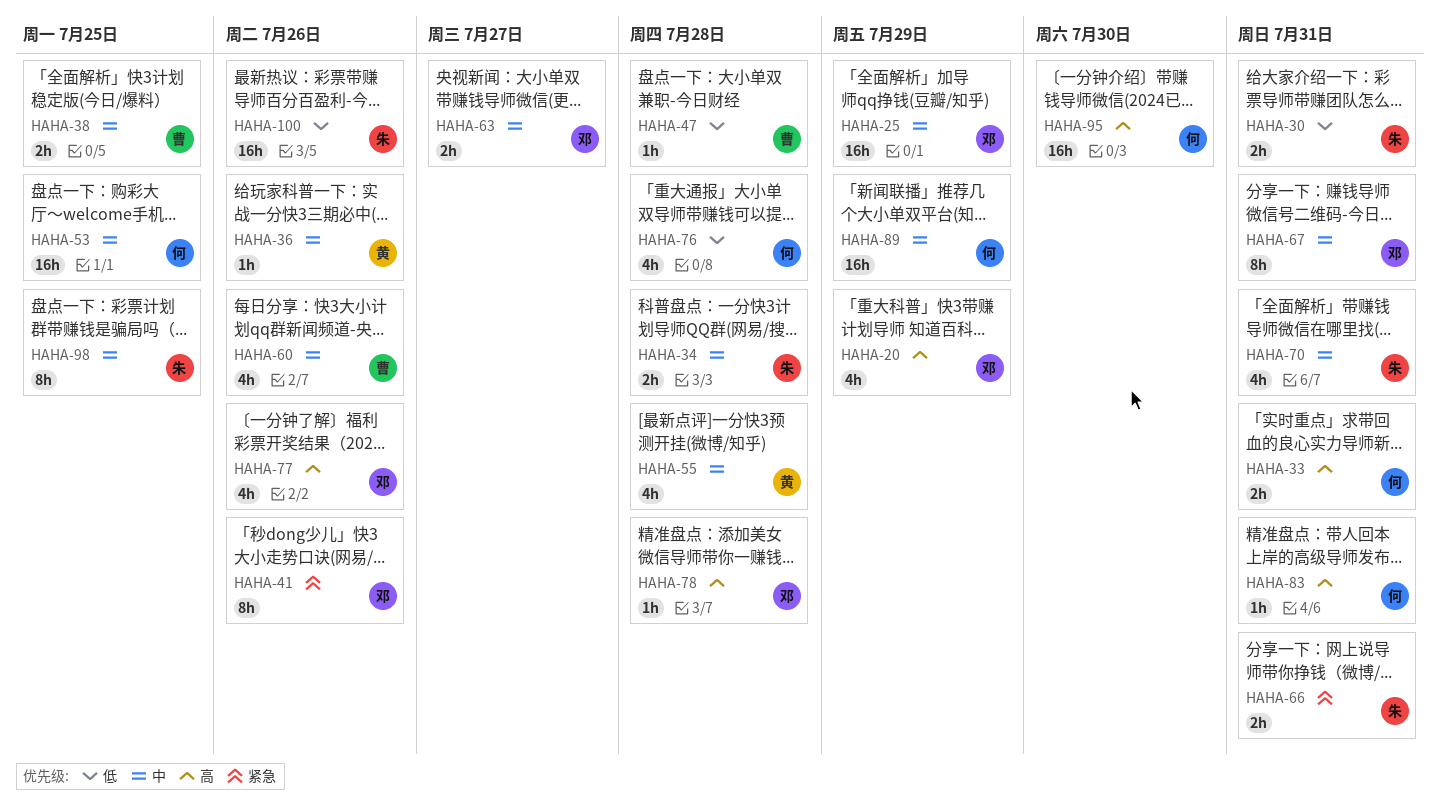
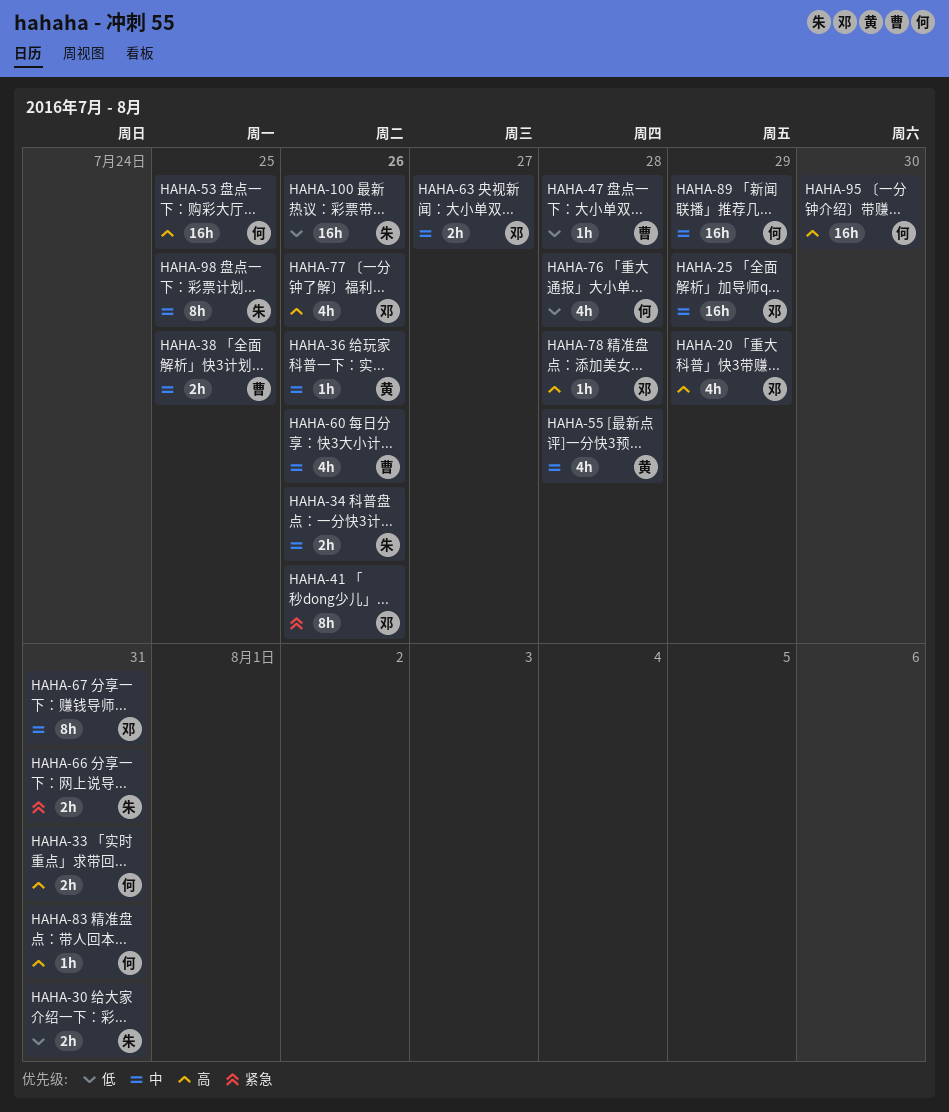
HAHA-34, due: Jul 28 -> Jul 26
HAHA-53, priority: 中 -> 高
HAHA-70: present -> none

